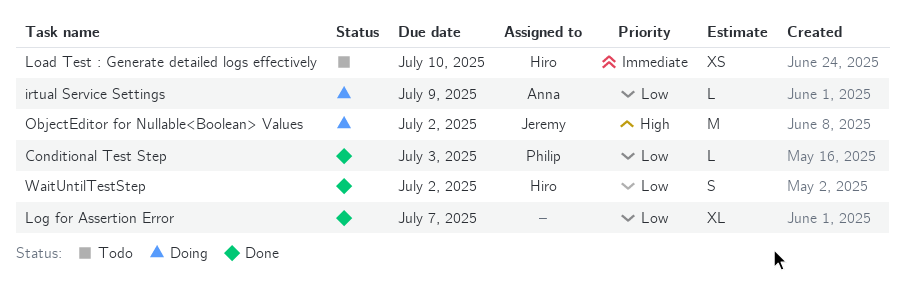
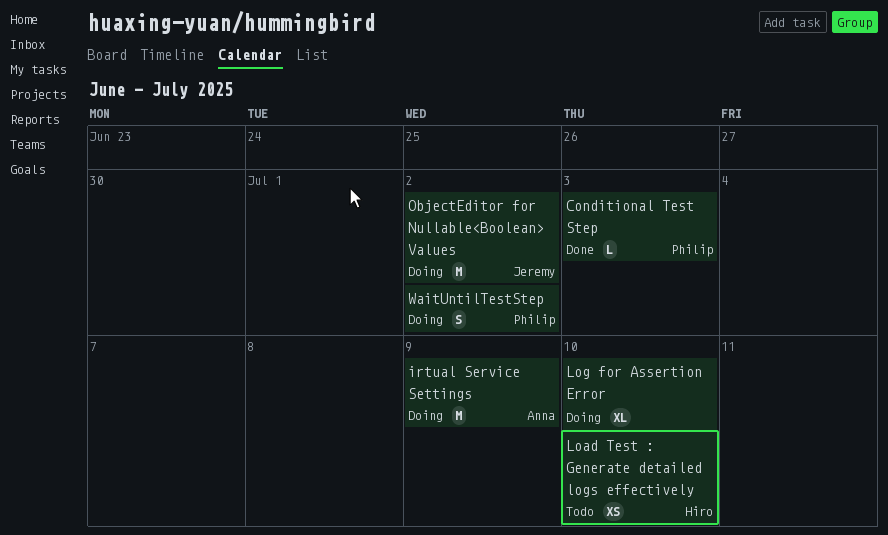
irtual Service Settings, estimate: L -> M
Log for Assertion Error, status: Done -> Doing
Log for Assertion Error, due: Jul 7 -> Jul 10
WaitUntilTestStep, status: Done -> Doing
WaitUntilTestStep, owner: Hiro -> Philip

